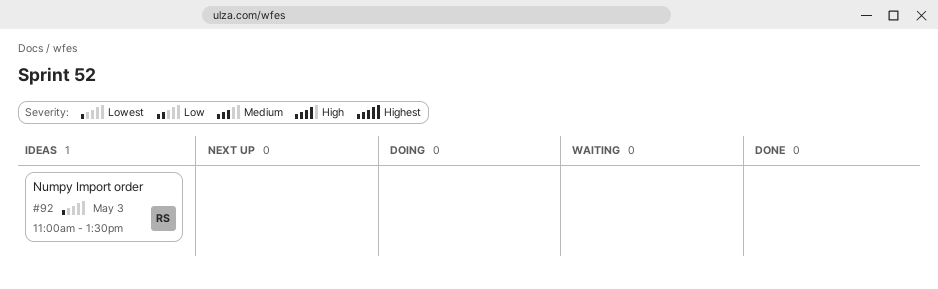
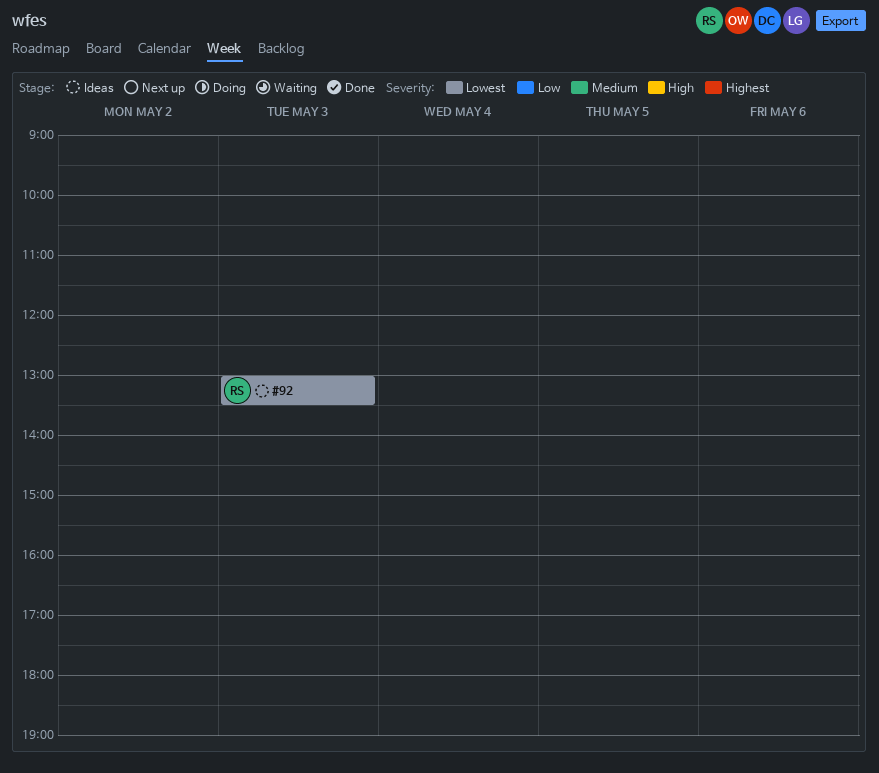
#92, begins: 11:00 -> 13:00

